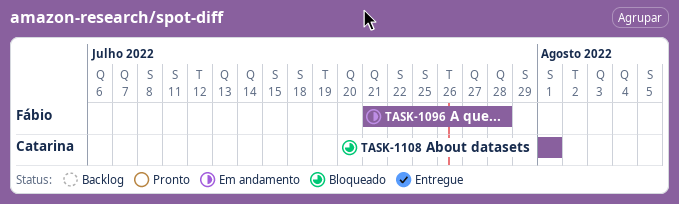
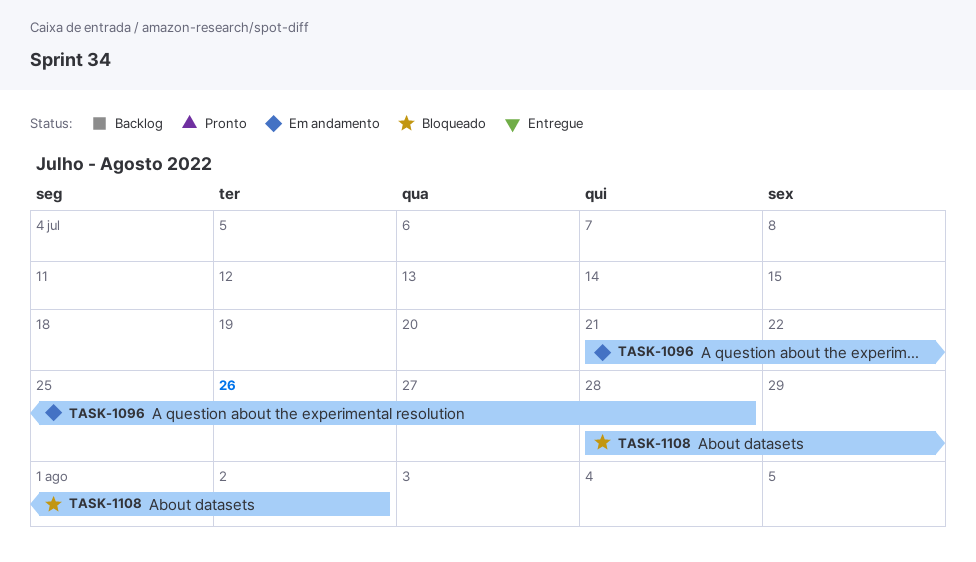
TASK-1108, start: Aug 1 -> Jul 28
TASK-1108, due: Aug 1 -> Aug 2

